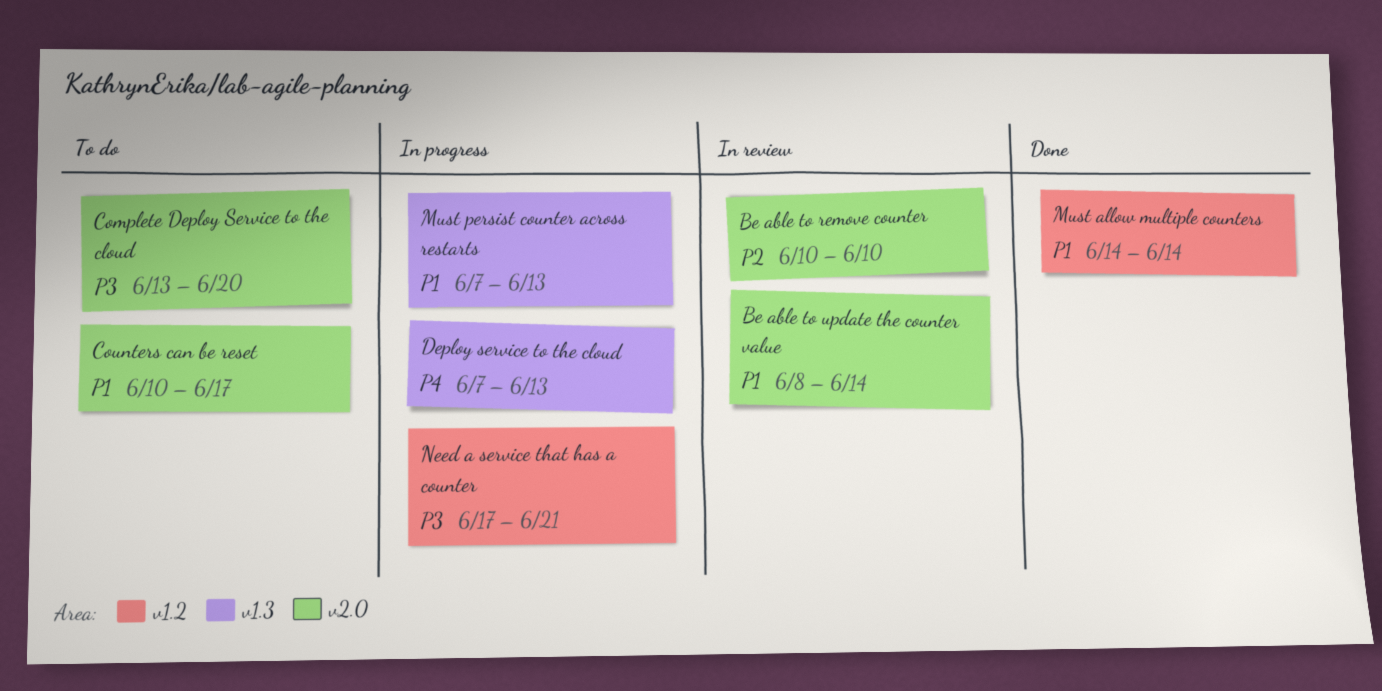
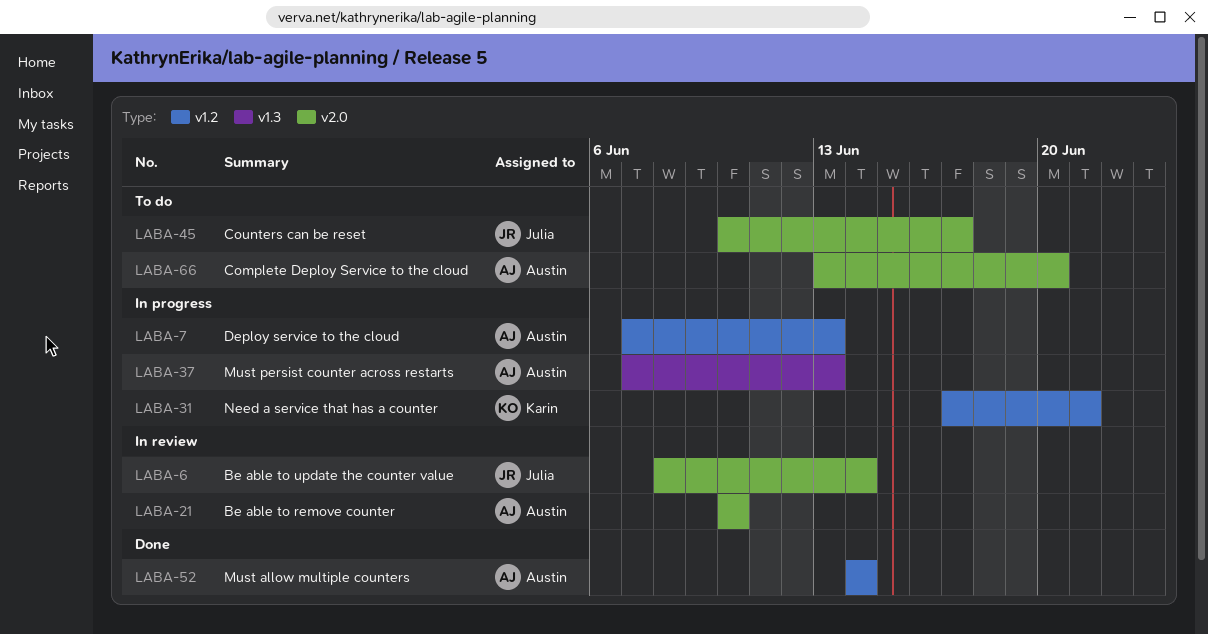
Deploy service to the cloud, label: v1.3 -> v1.2

